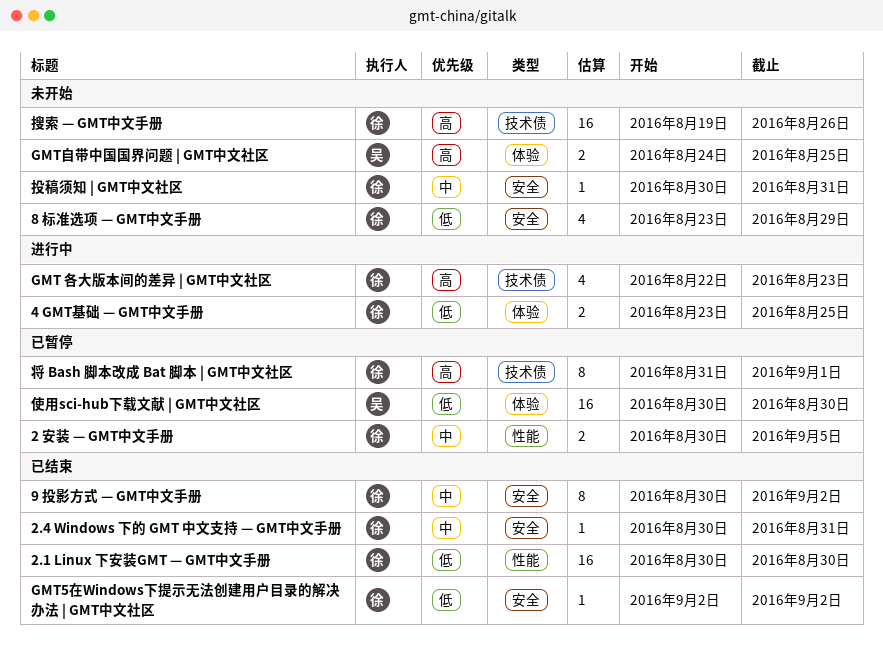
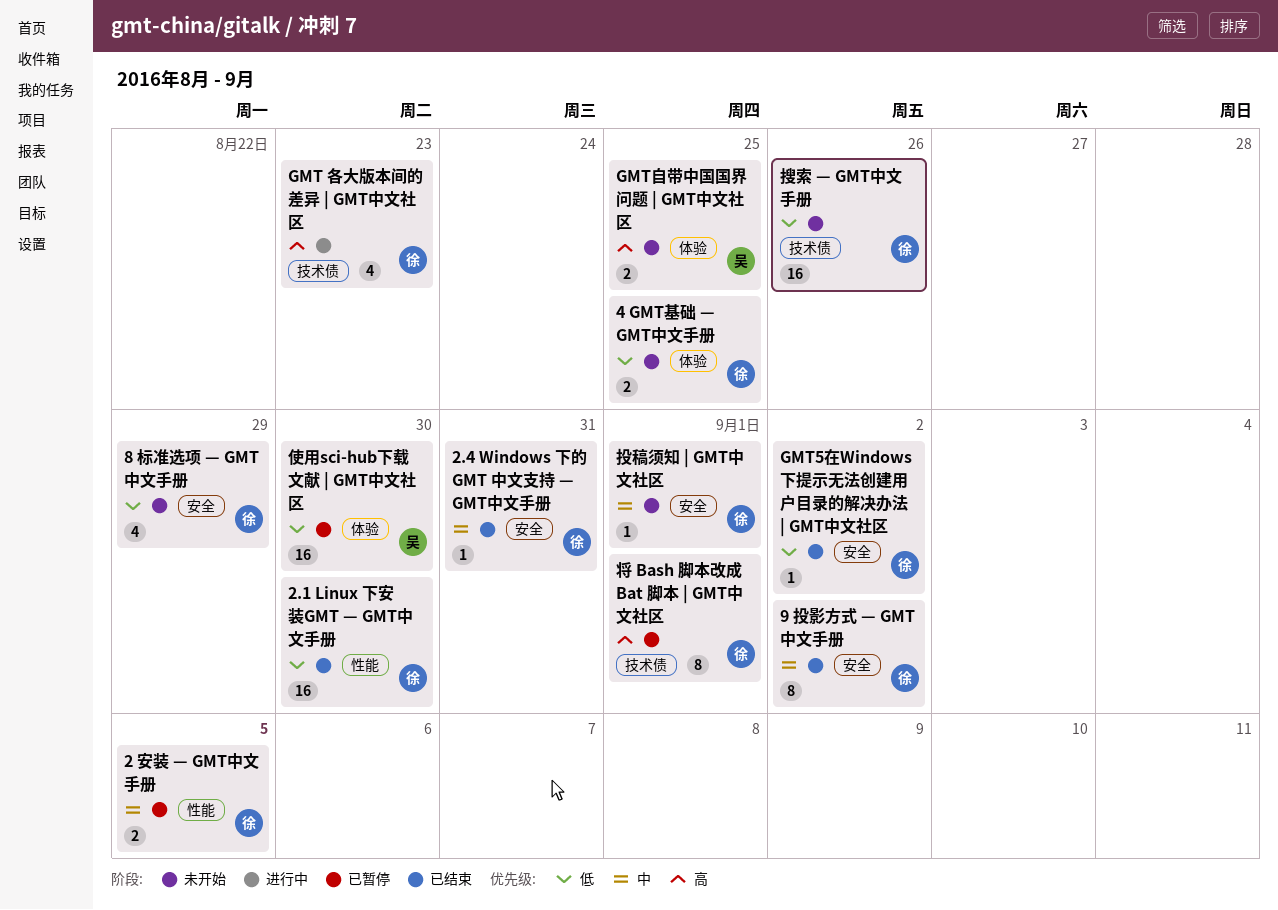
4 GMT基础 — GMT中文手册, status: 进行中 -> 未开始
投稿须知 | GMT中文社区, due: Aug 31 -> Sep 1
搜索 — GMT中文手册, priority: 高 -> 低

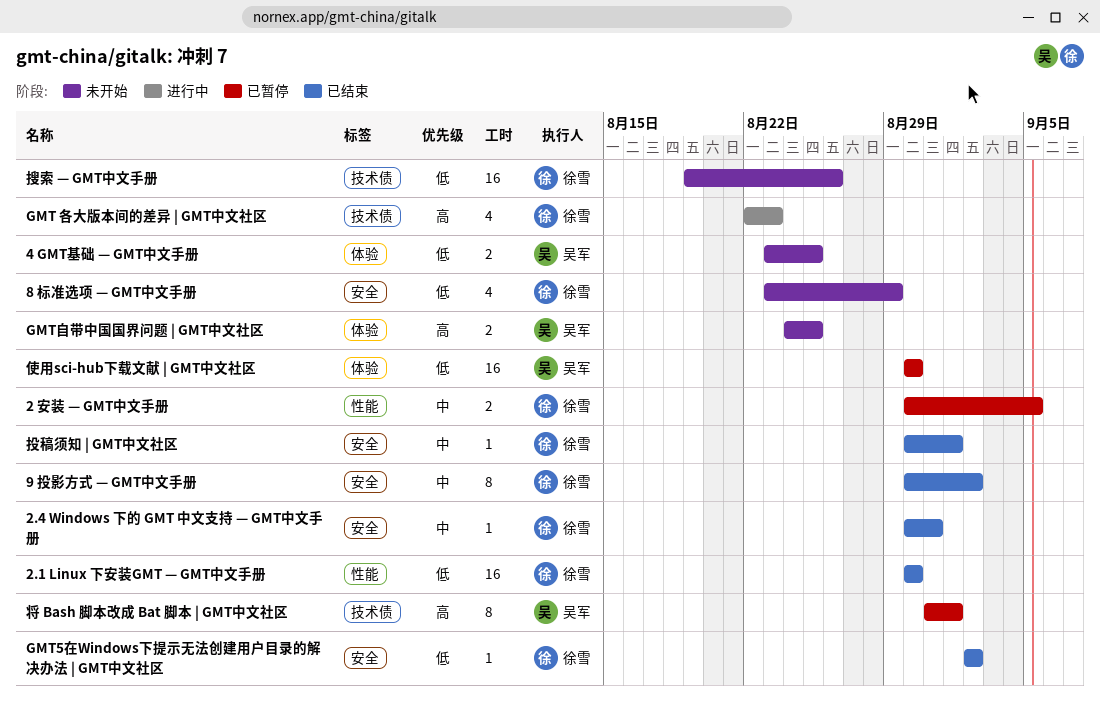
4 GMT基础 — GMT中文手册, owner: 徐雪 -> 吴军
将 Bash 脚本改成 Bat 脚本 | GMT中文社区, owner: 徐雪 -> 吴军
投稿须知 | GMT中文社区, status: 未开始 -> 已结束

